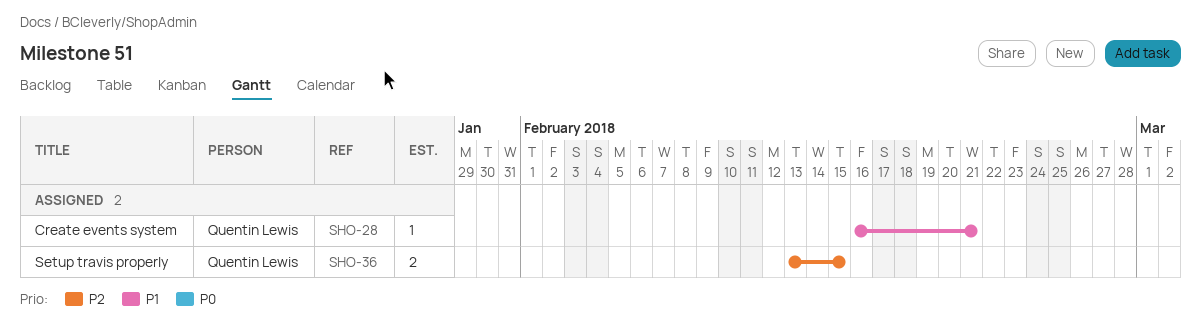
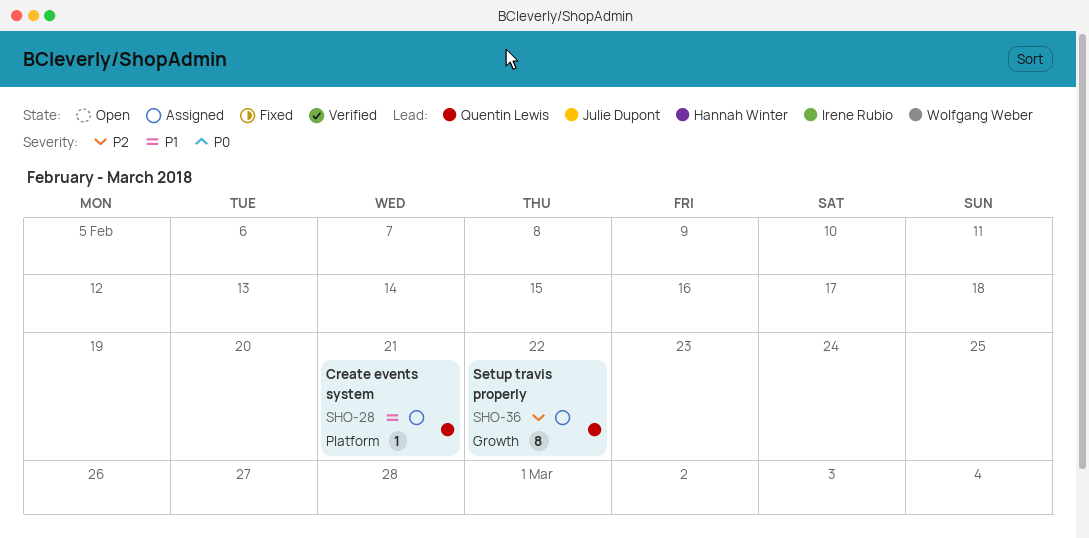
SHO-36, estimate: 2 -> 8
SHO-36, due: Feb 15 -> Feb 22

